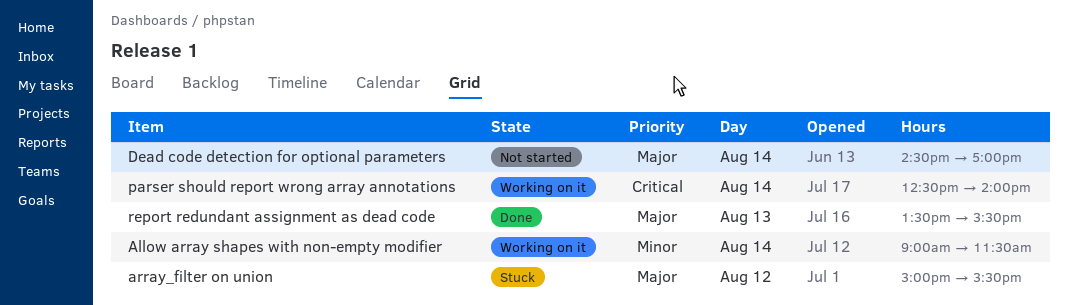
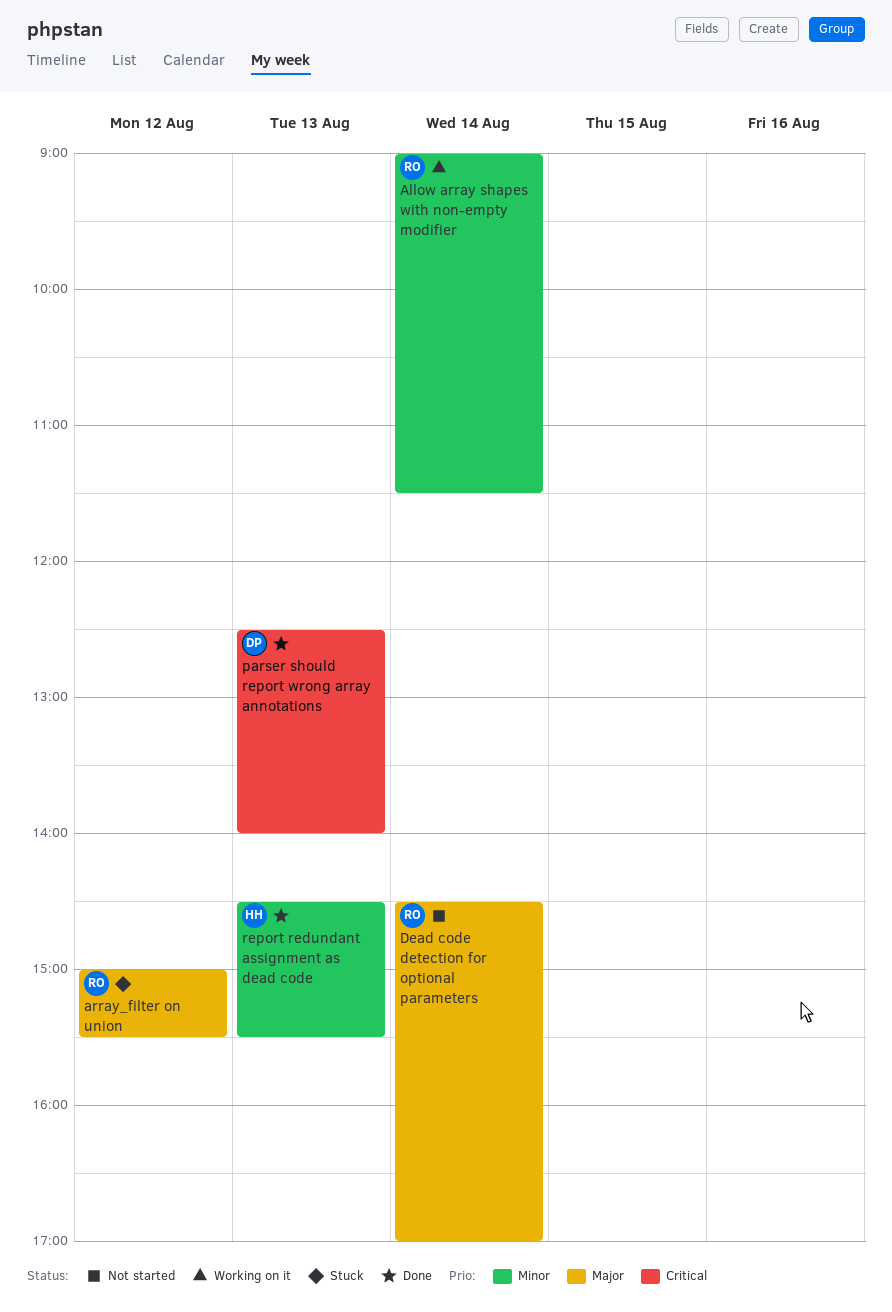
parser should report wrong array annotations, status: Working on it -> Done
parser should report wrong array annotations, day: Aug 14 -> Aug 13
report redundant assignment as dead code, priority: Major -> Minor
report redundant assignment as dead code, begins: 13:30 -> 14:30

